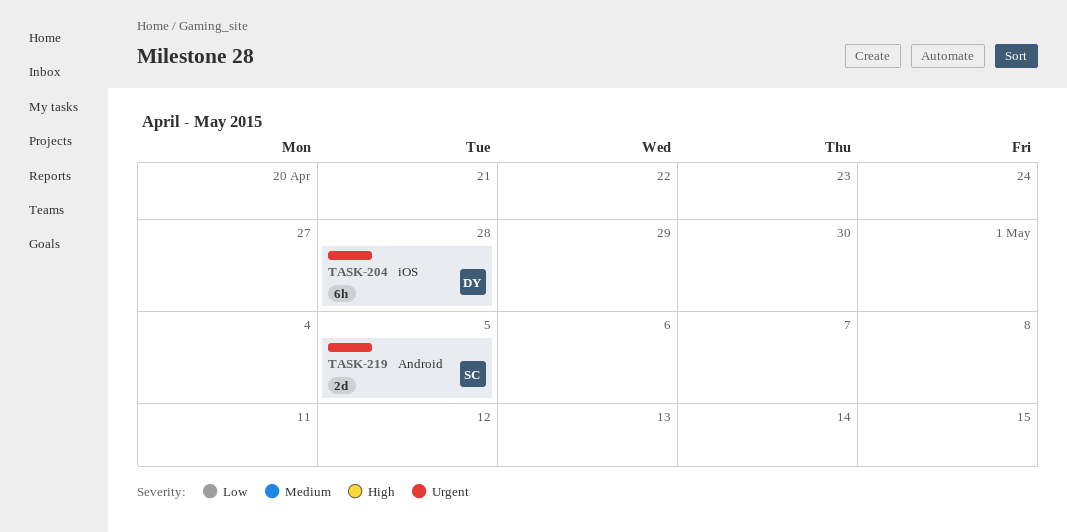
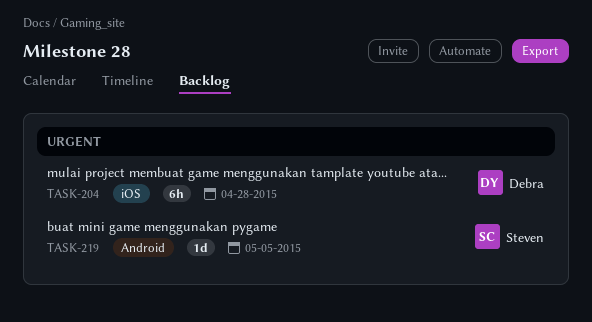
TASK-219, estimate: 2d -> 1d

